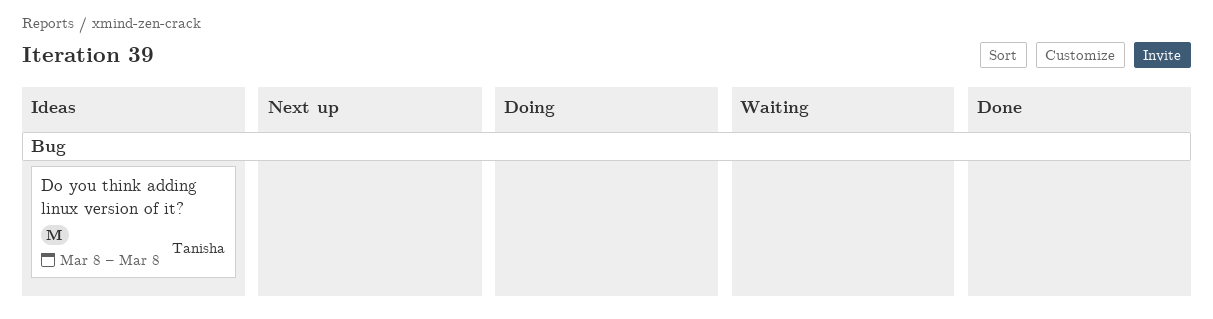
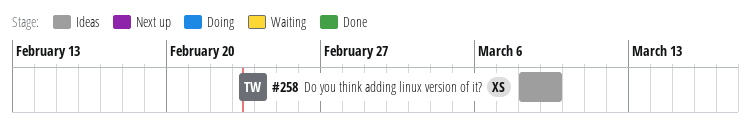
Do you think adding linux version of it?, estimate: M -> XS
Do you think adding linux version of it?, due: Mar 8 -> Mar 9

